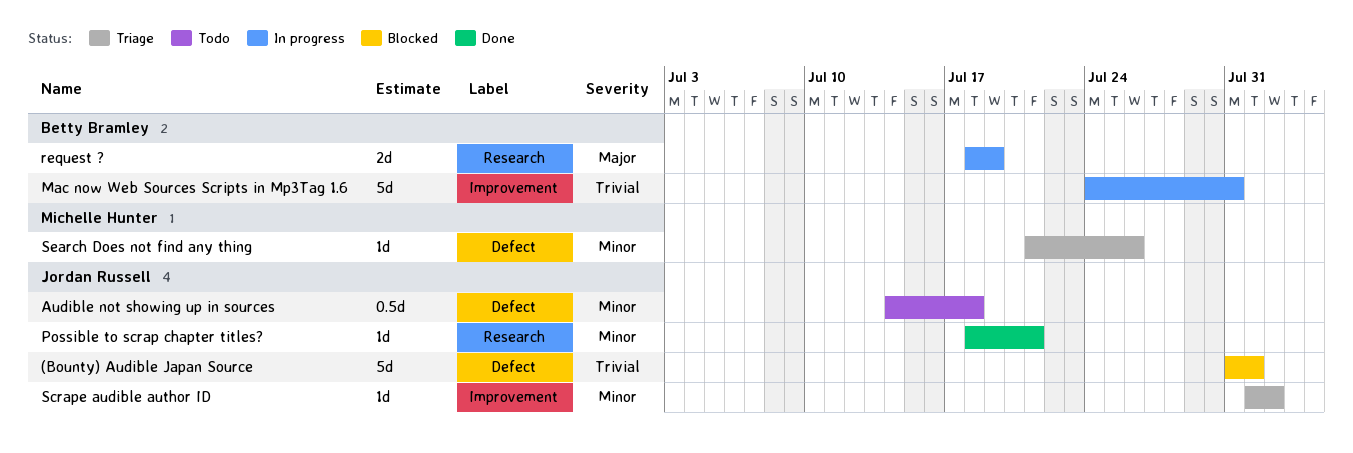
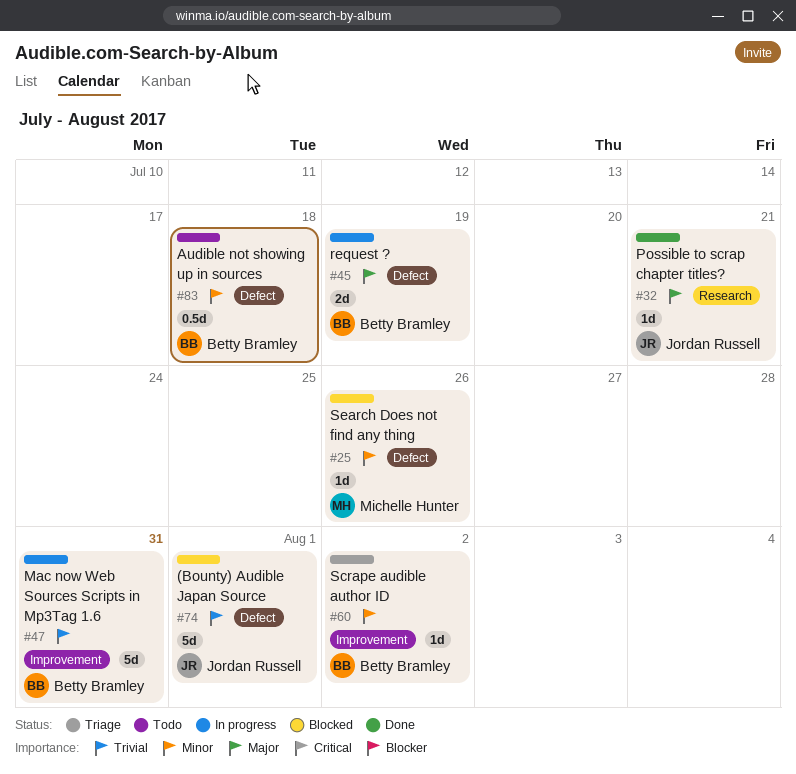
Audible not showing up in sources, owner: Jordan Russell -> Betty Bramley
Possible to scrap chapter titles?, priority: Minor -> Major
request ?, label: Research -> Defect
Scrape audible author ID, owner: Jordan Russell -> Betty Bramley
Search Does not find any thing, status: Triage -> Blocked

